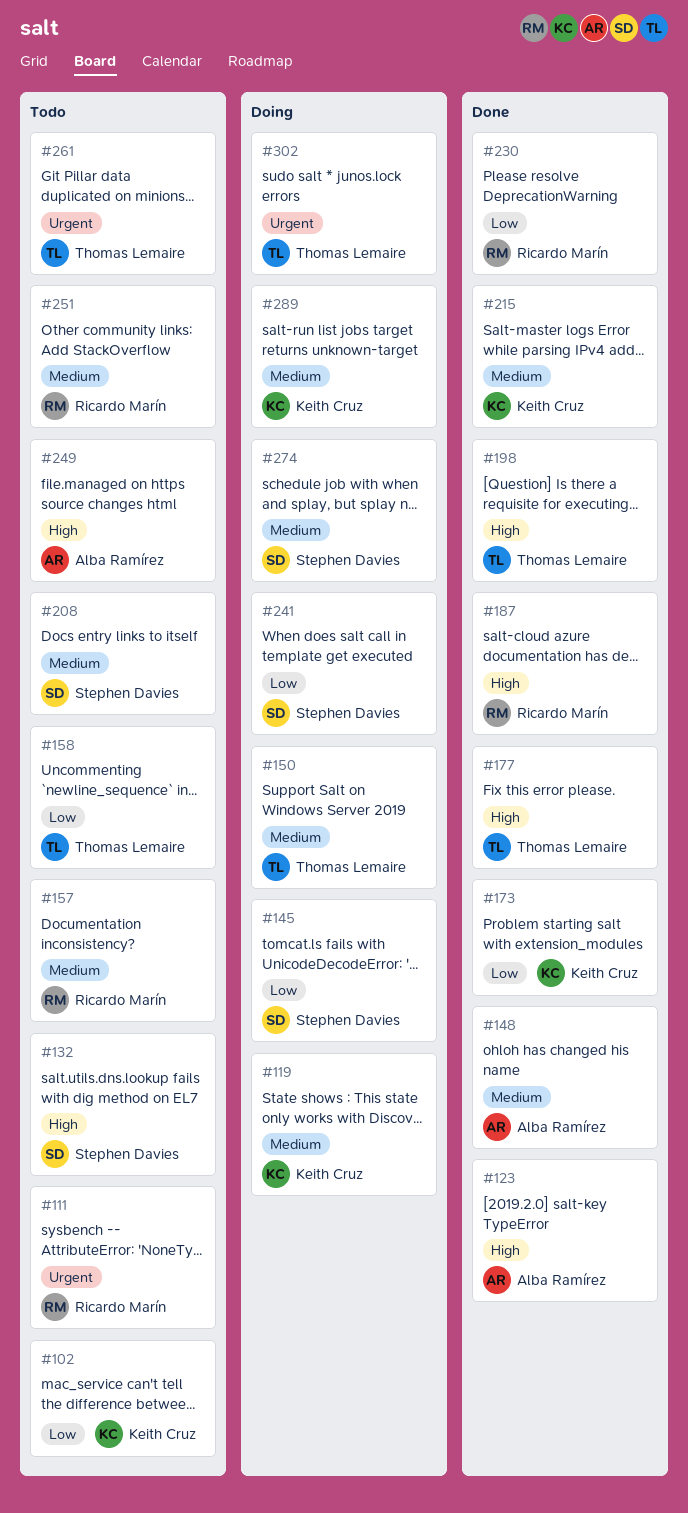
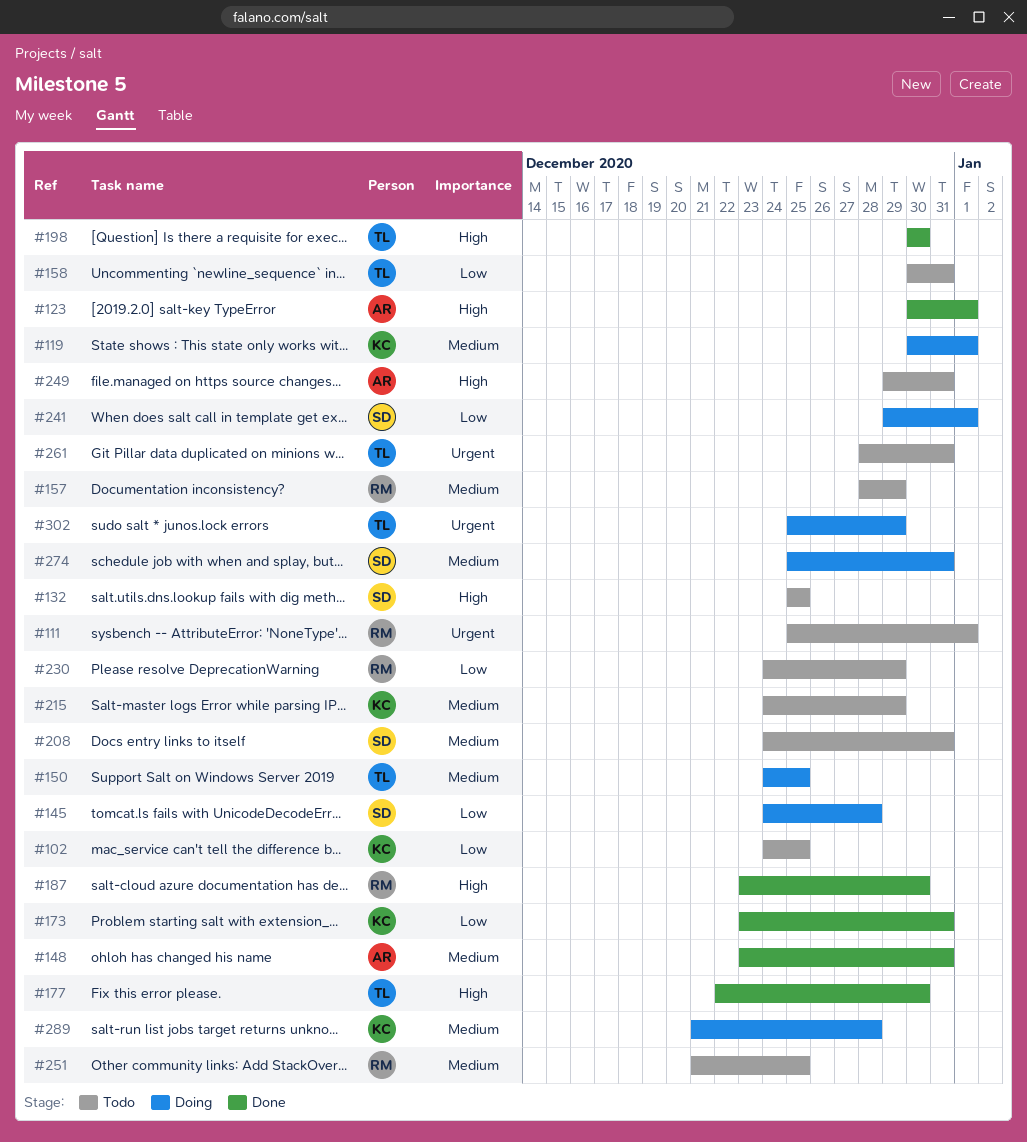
#215, status: Done -> Todo
#230, status: Done -> Todo

